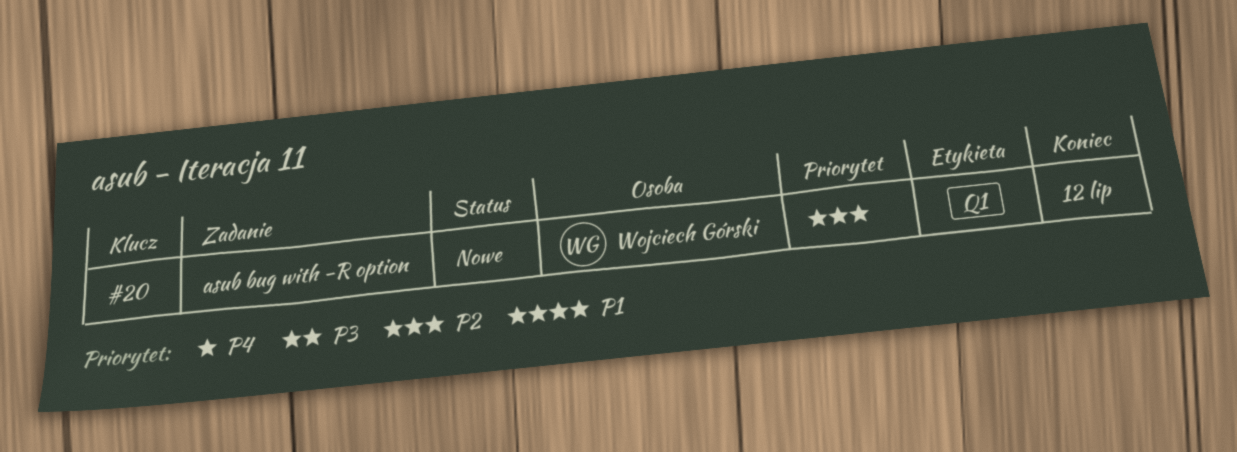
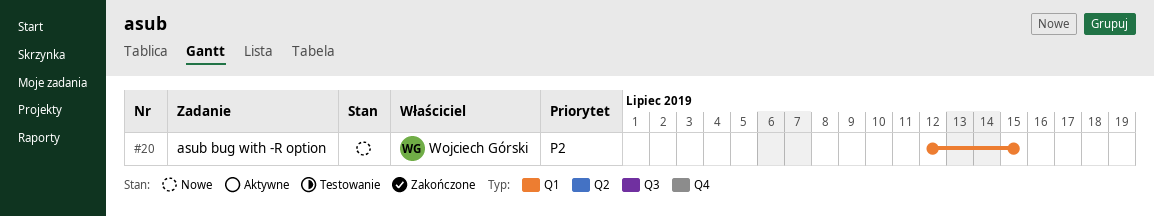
#20, due: Jul 12 -> Jul 15

